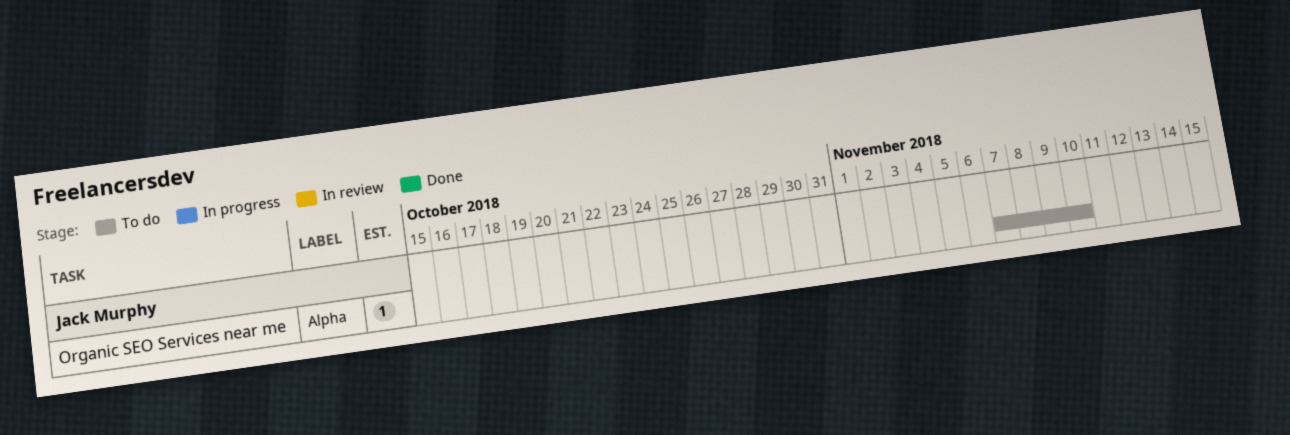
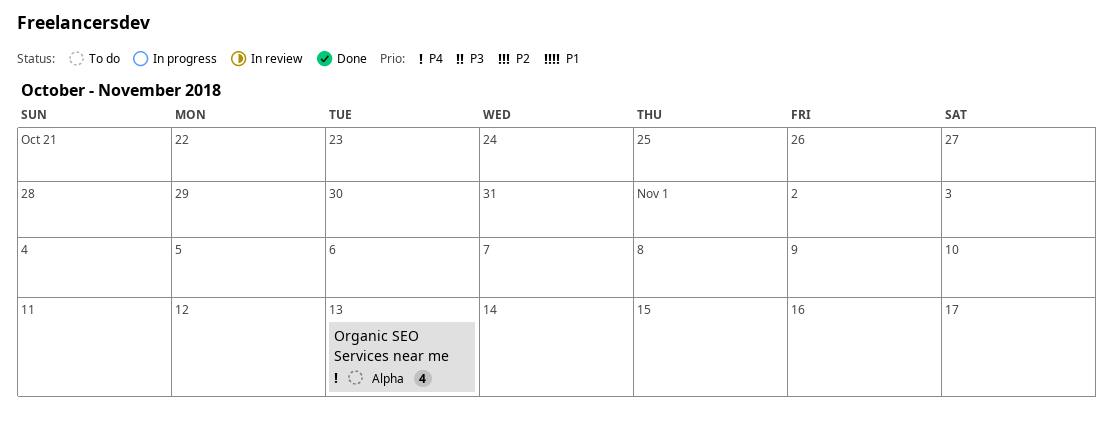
Organic SEO Services near me, estimate: 1 -> 4
Organic SEO Services near me, due: Nov 10 -> Nov 13

